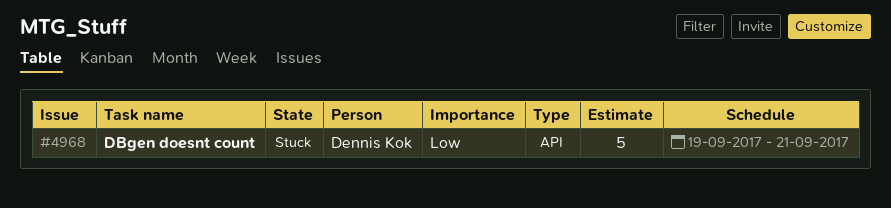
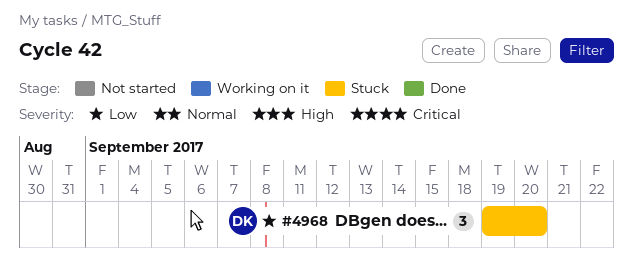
#4968, estimate: 5 -> 3
#4968, due: Sep 21 -> Sep 20

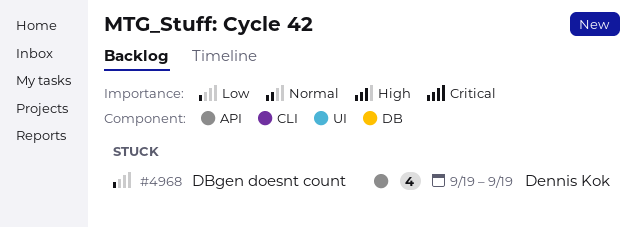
#4968, estimate: 3 -> 4
#4968, due: Sep 20 -> Sep 19

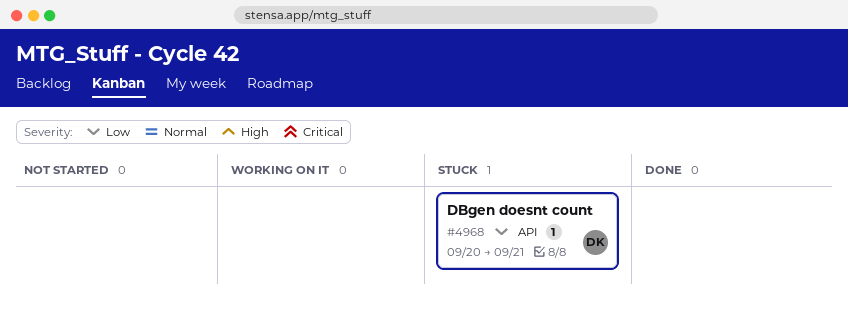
#4968, estimate: 4 -> 1
#4968, start: Sep 19 -> Sep 20
#4968, due: Sep 19 -> Sep 21

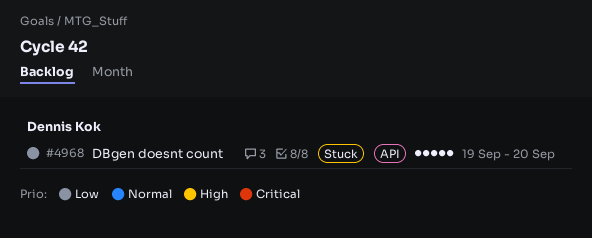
#4968, estimate: 1 -> 5
#4968, start: Sep 20 -> Sep 19
#4968, due: Sep 21 -> Sep 20

